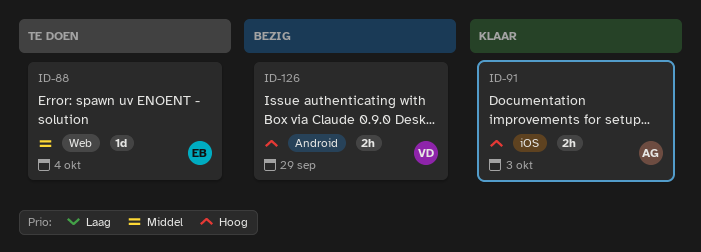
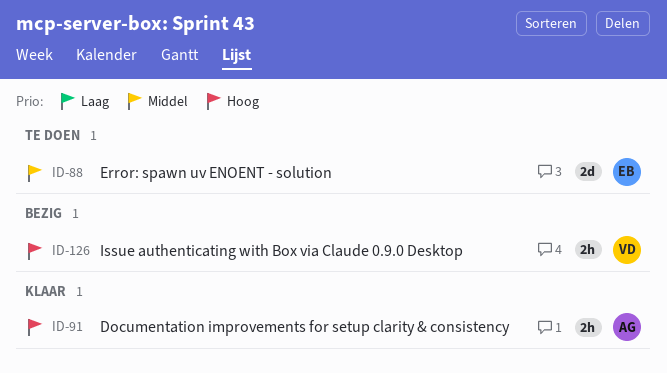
ID-88, estimate: 1d -> 2d

